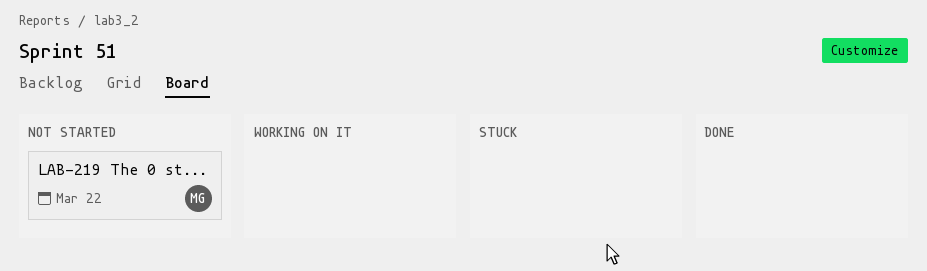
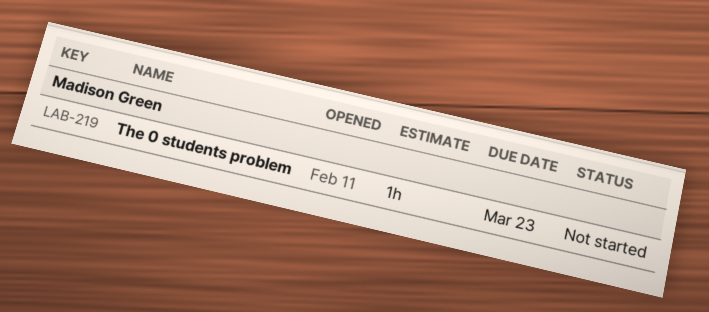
LAB-219, due: Mar 22 -> Mar 23

